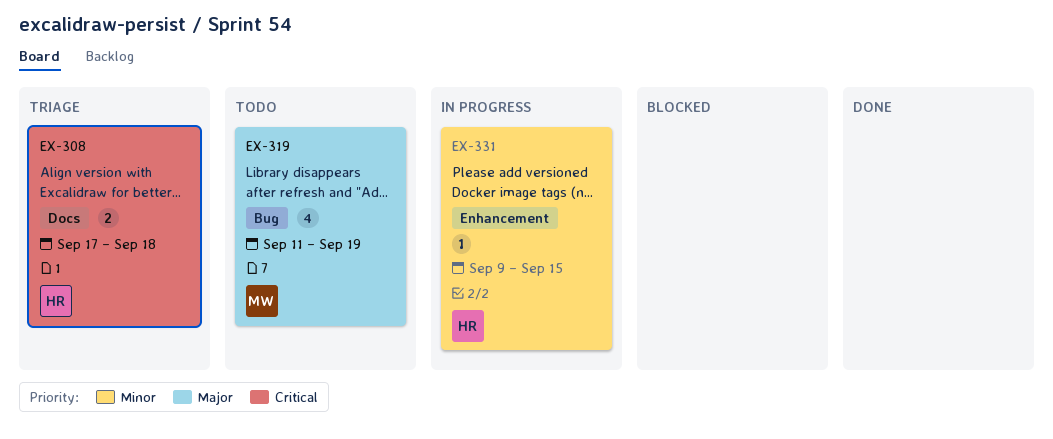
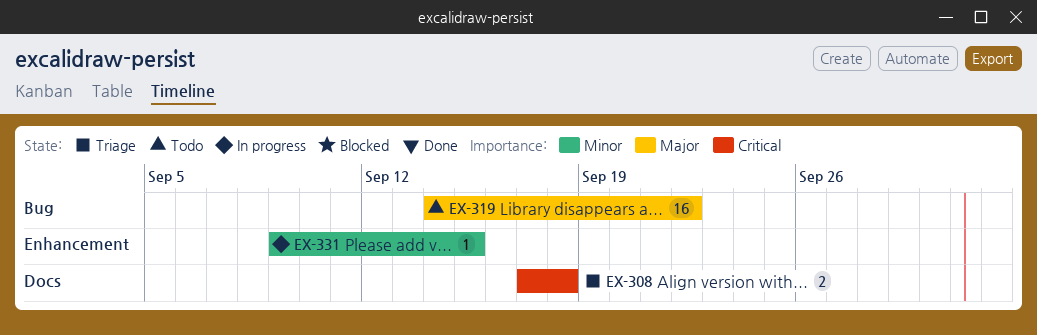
EX-319, estimate: 4 -> 16
EX-319, start: Sep 11 -> Sep 14
EX-319, due: Sep 19 -> Sep 22

